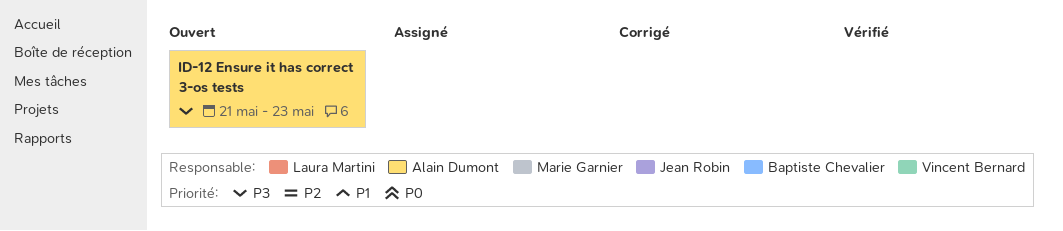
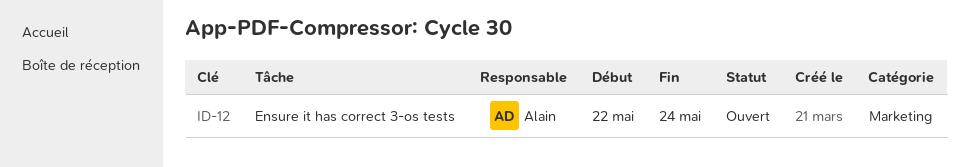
ID-12, start: May 21 -> May 22
ID-12, due: May 23 -> May 24

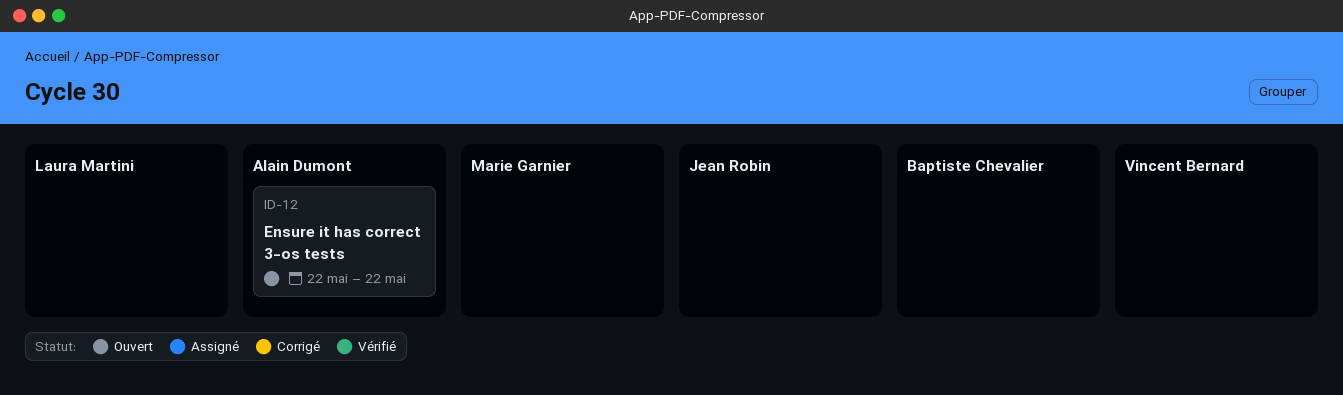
ID-12, due: May 24 -> May 22

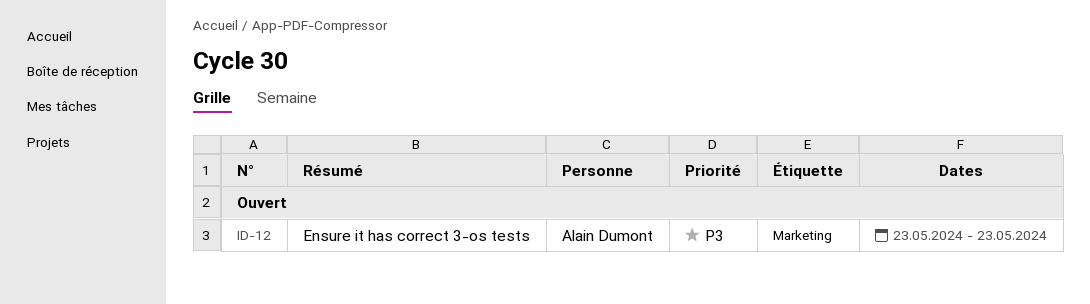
ID-12, start: May 22 -> May 23
ID-12, due: May 22 -> May 23

